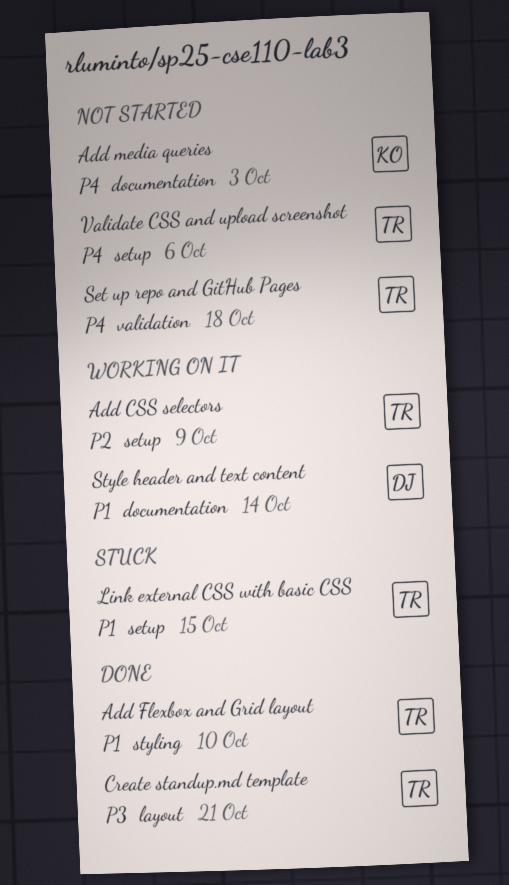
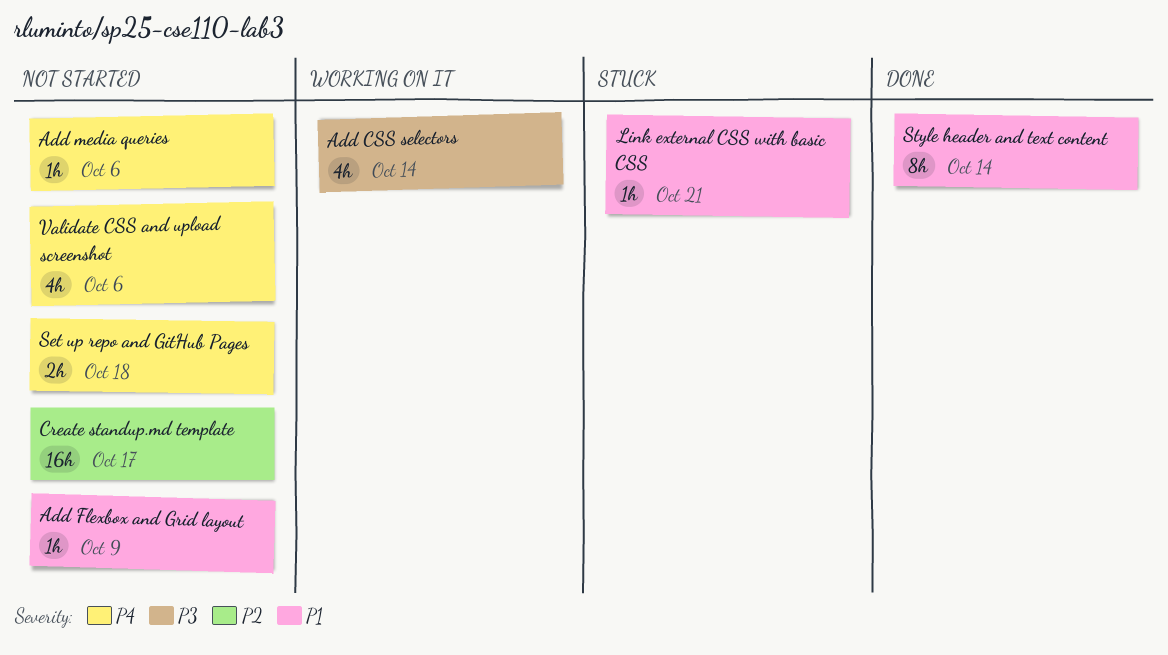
Add CSS selectors, priority: P2 -> P3
Add CSS selectors, due: Oct 9 -> Oct 14
Add Flexbox and Grid layout, status: Done -> Not started
Add Flexbox and Grid layout, due: Oct 10 -> Oct 9
Add media queries, due: Oct 3 -> Oct 6
Create standup.md template, status: Done -> Not started
Create standup.md template, priority: P3 -> P2
Create standup.md template, due: Oct 21 -> Oct 17
Link external CSS with basic CSS, due: Oct 15 -> Oct 21
Style header and text content, status: Working on it -> Done

